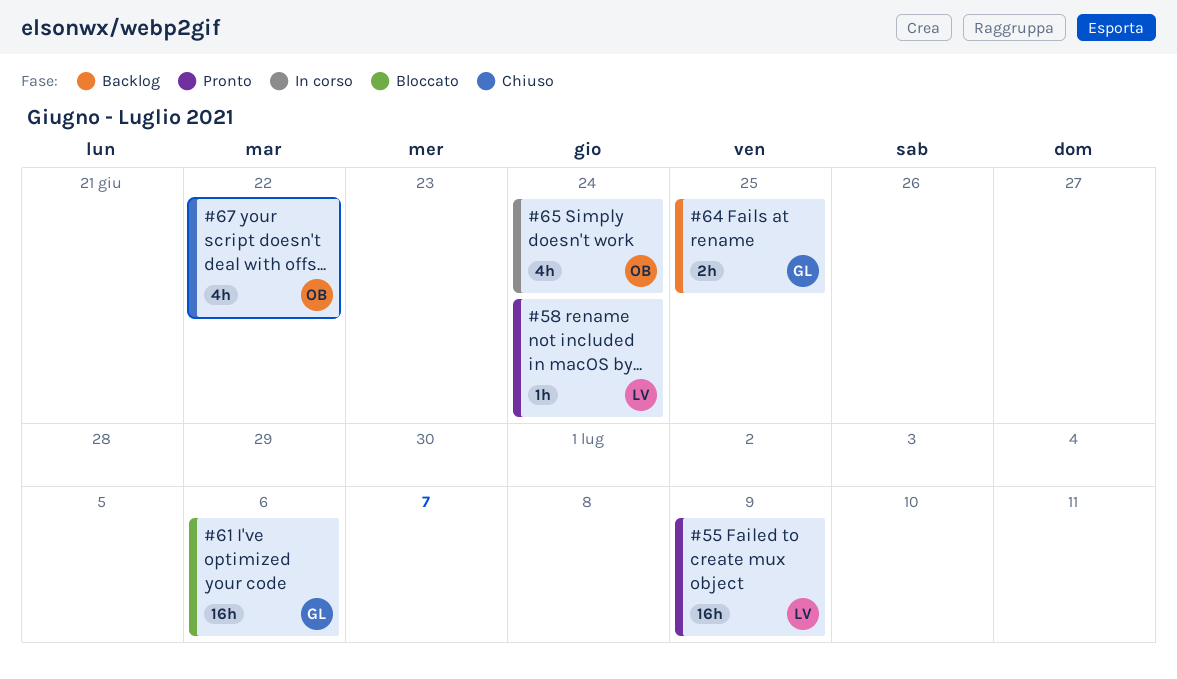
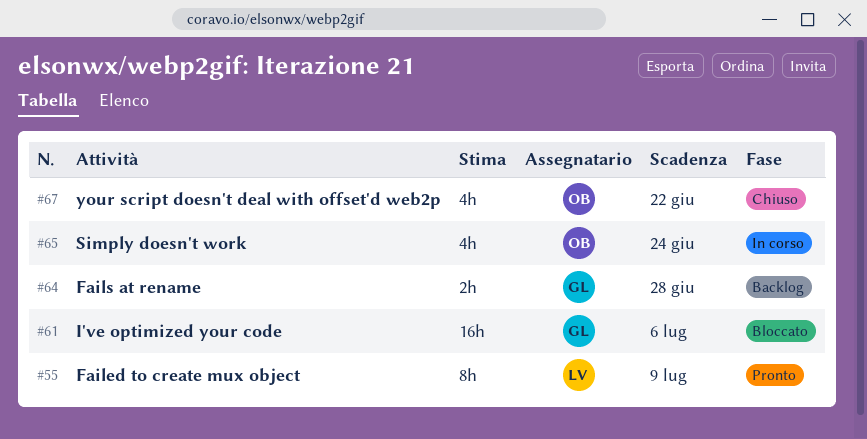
#55, estimate: 16h -> 8h
#58: present -> none
#64, due: Jun 25 -> Jun 28

